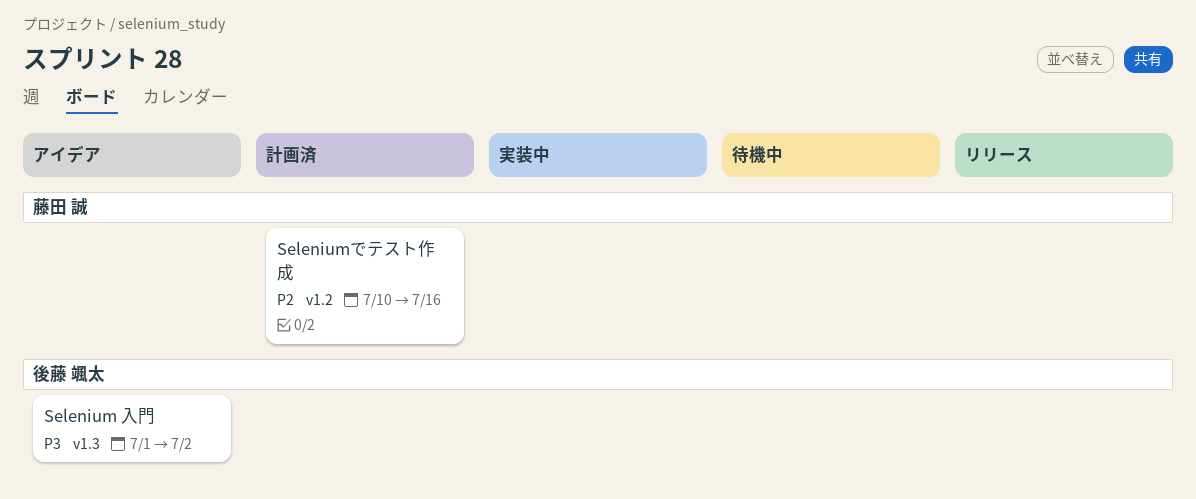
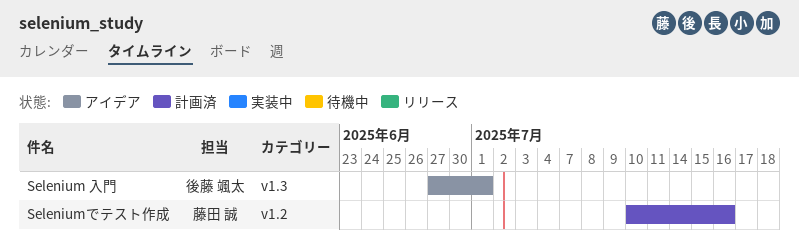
Selenium 入門, start: Jul 1 -> Jun 27
Selenium 入門, due: Jul 2 -> Jul 1

